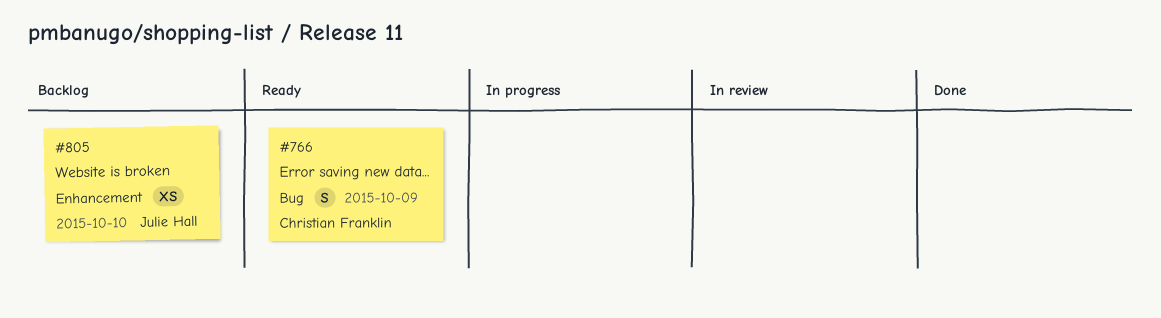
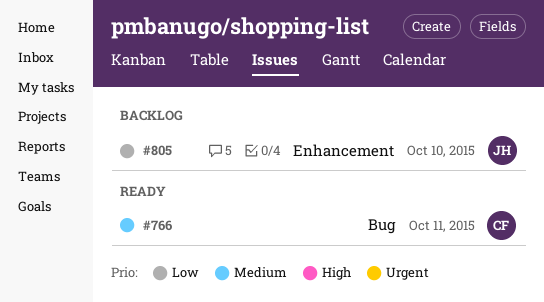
#766, due: Oct 9 -> Oct 11

